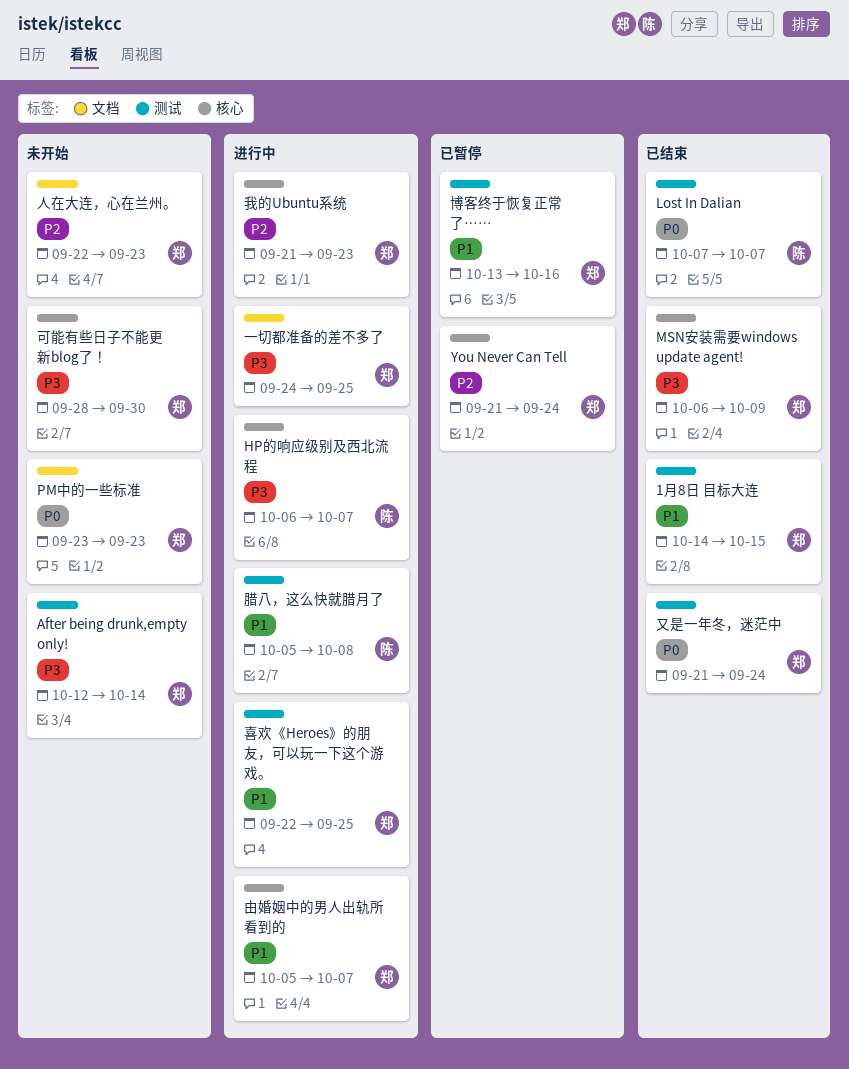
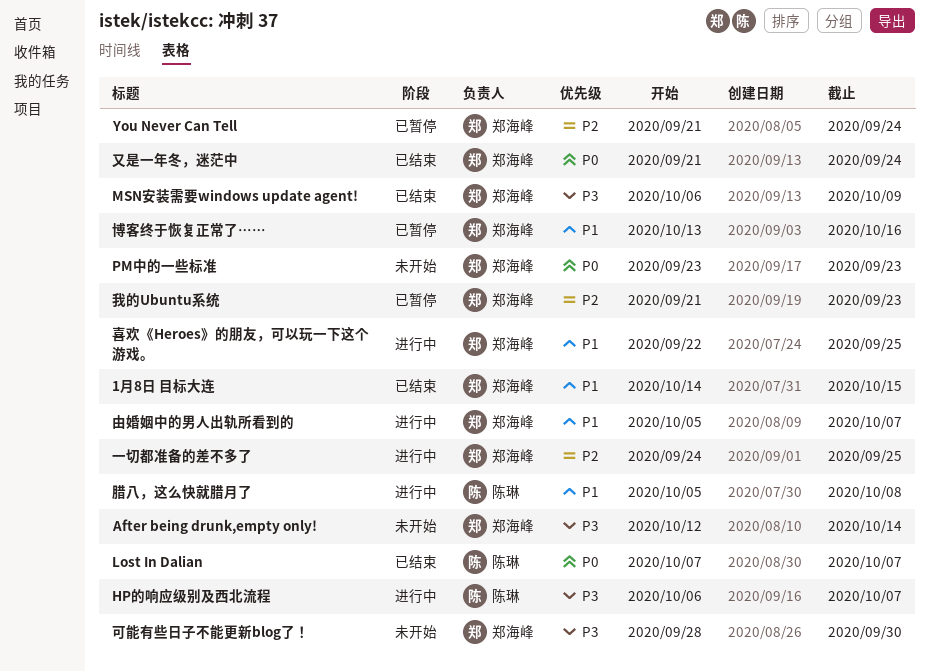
一切都准备的差不多了, priority: P3 -> P2
人在大连，心在兰州。: present -> none
我的Ubuntu系统, status: 进行中 -> 已暂停

